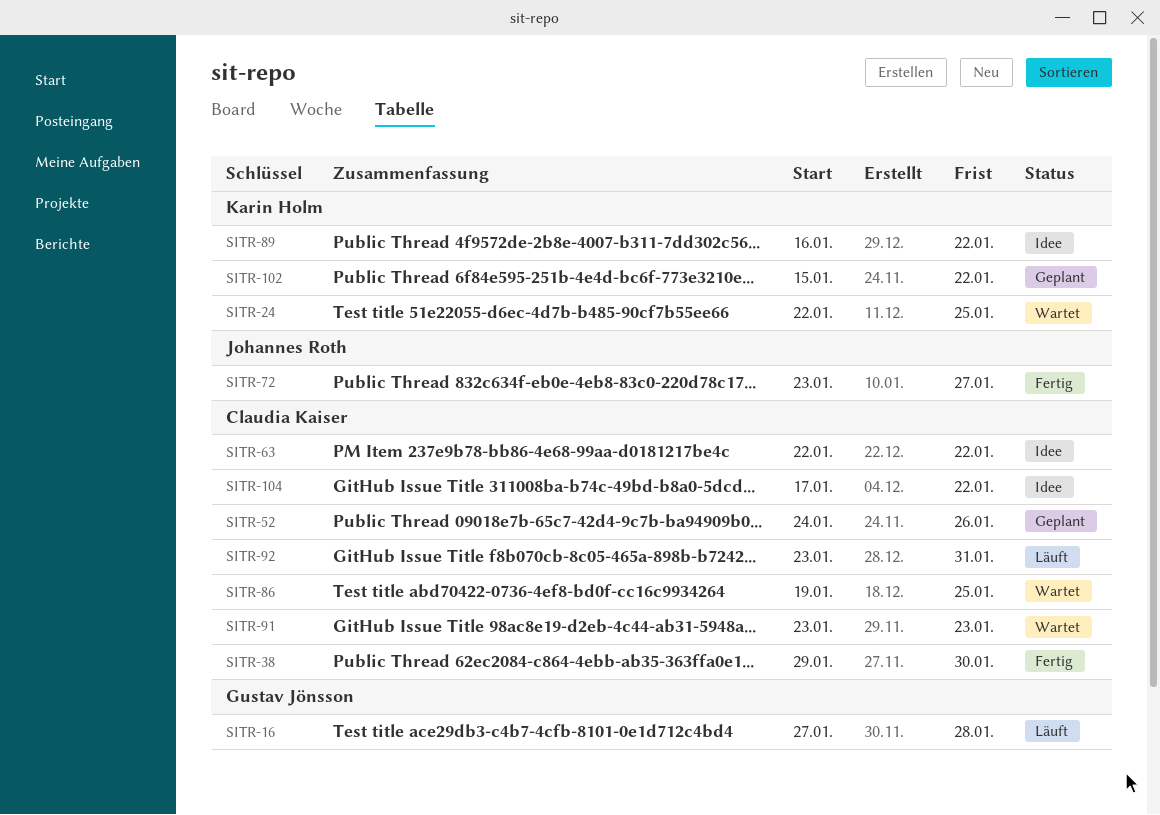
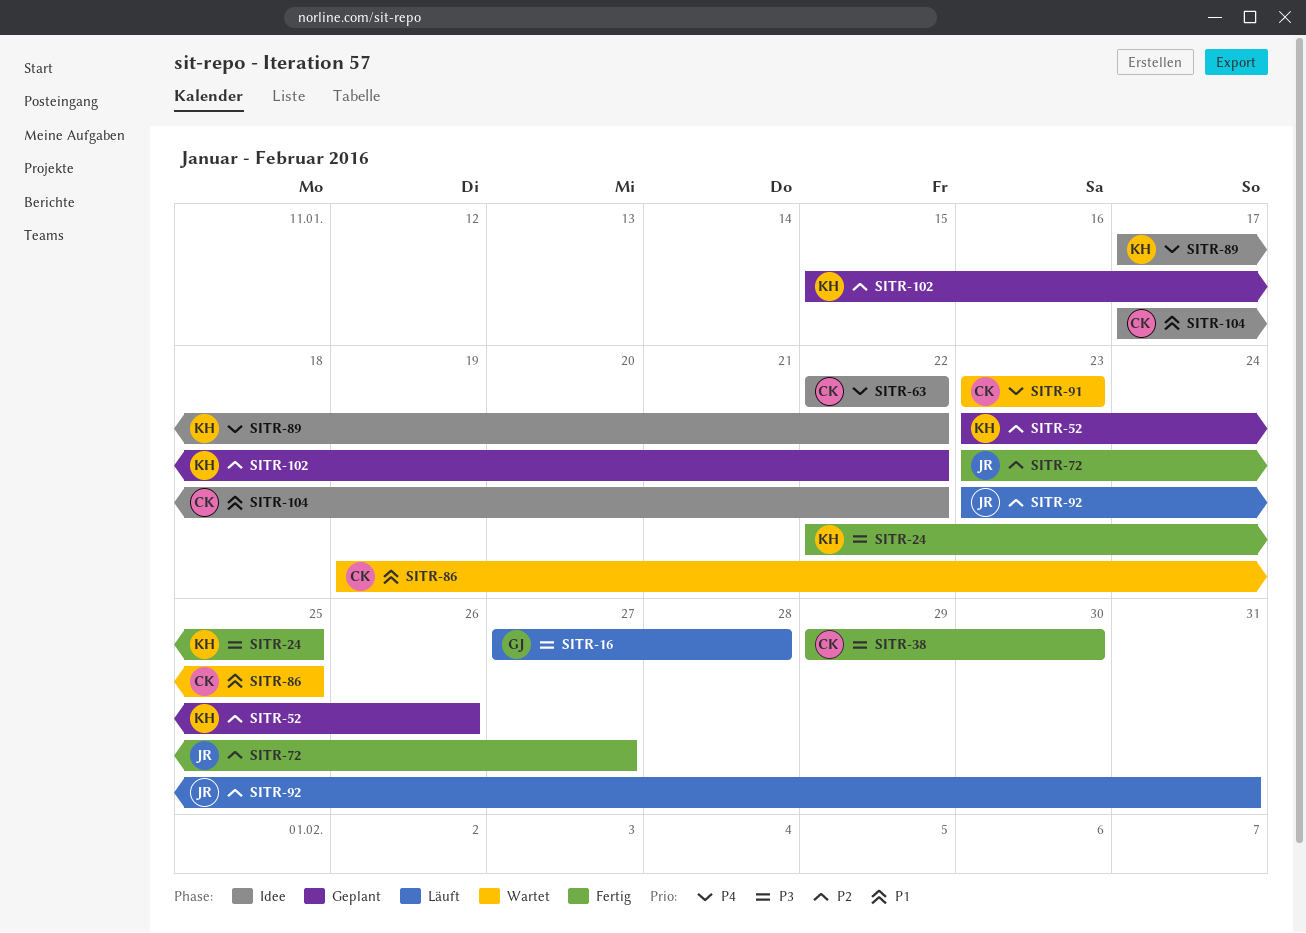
SITR-24, status: Wartet -> Fertig
SITR-52, owner: Claudia Kaiser -> Karin Holm
SITR-52, start: Jan 24 -> Jan 23
SITR-89, start: Jan 16 -> Jan 17
SITR-92, owner: Claudia Kaiser -> Johannes Roth

